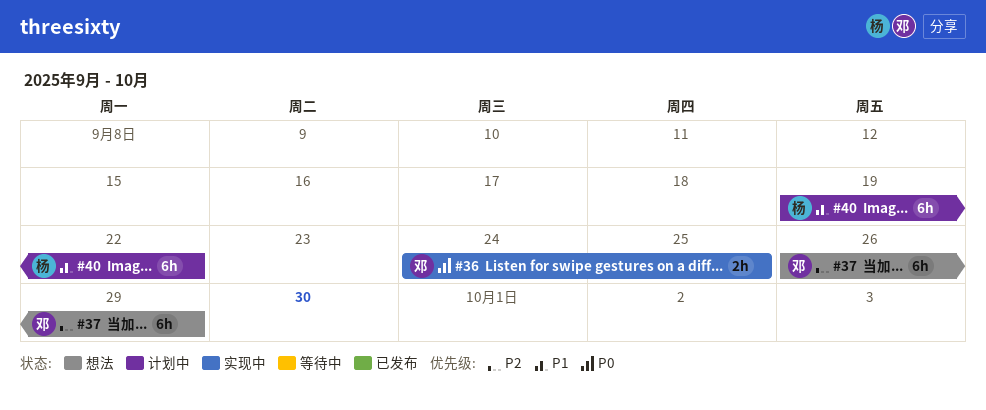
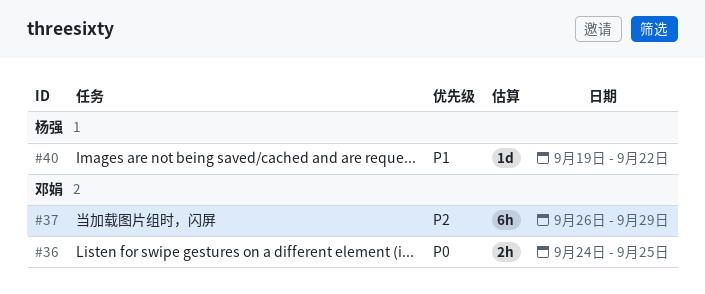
#40, estimate: 6h -> 1d

